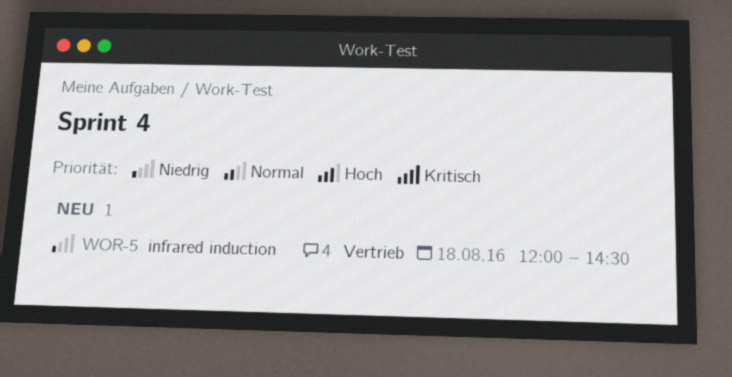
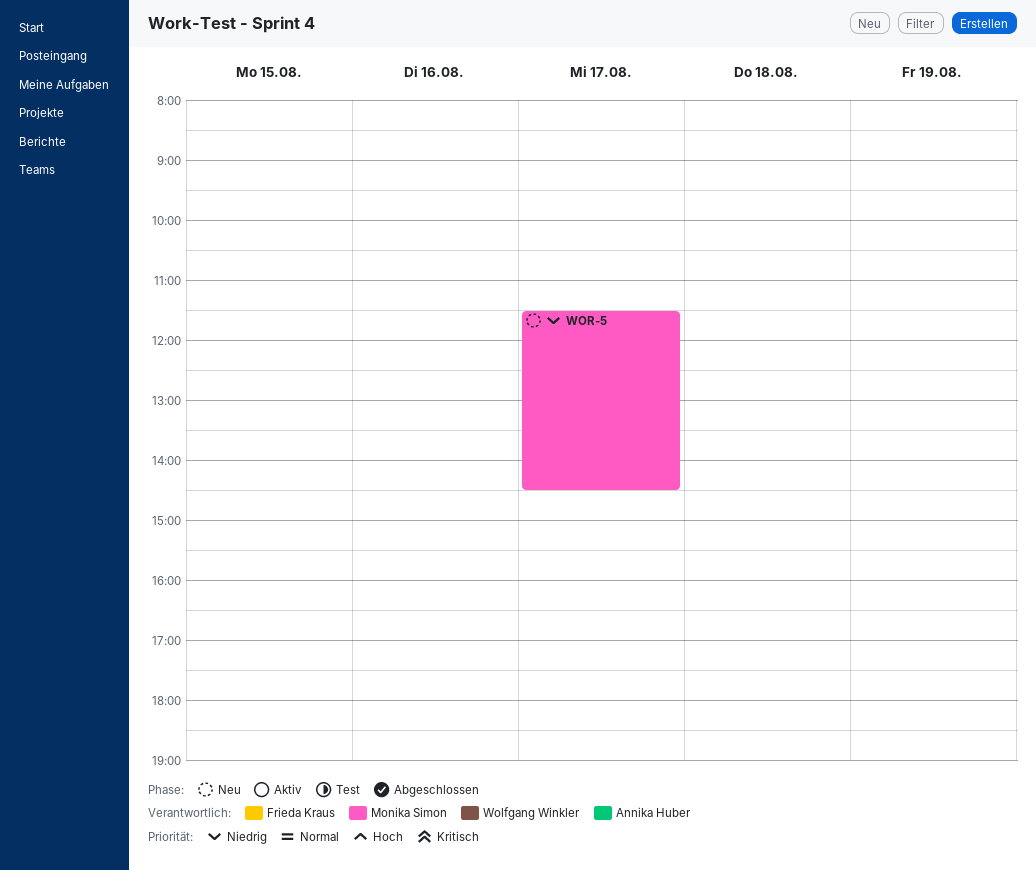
WOR-5, day: Aug 18 -> Aug 17
WOR-5, begins: 12:00 -> 11:30

